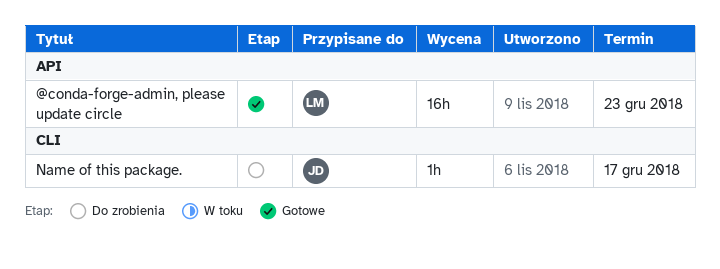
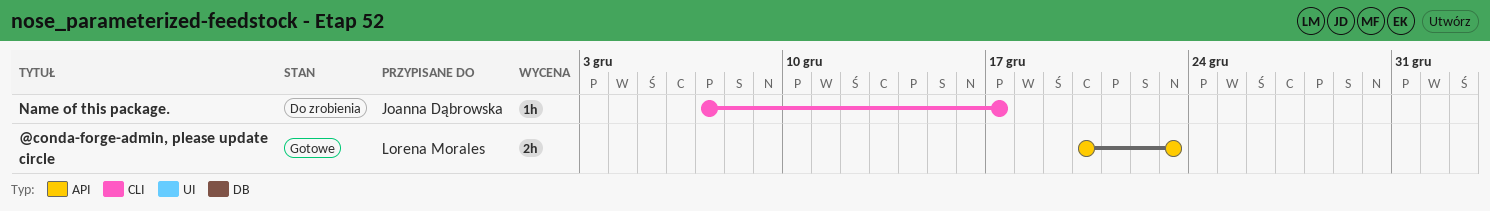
@conda-forge-admin, please update circle, estimate: 16h -> 2h

